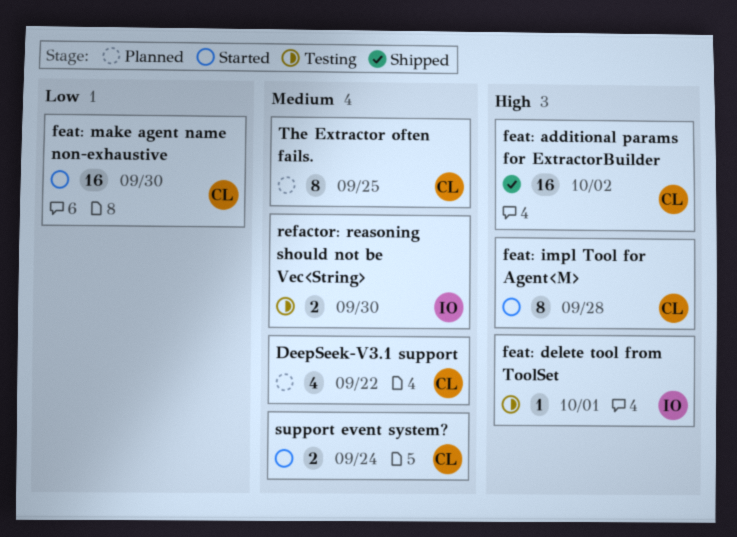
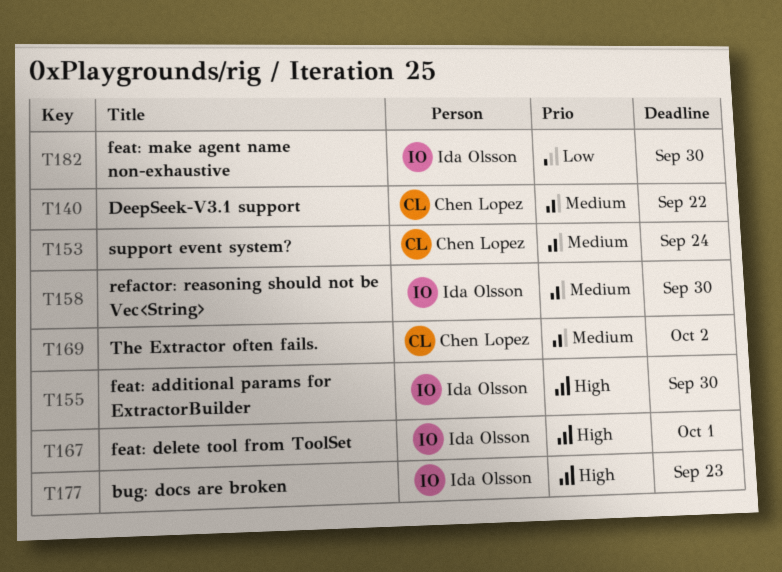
bug: docs are broken: none -> present
feat: additional params for ExtractorBuilder, owner: Chen Lopez -> Ida Olsson
feat: additional params for ExtractorBuilder, due: Oct 2 -> Sep 30
feat: impl Tool for Agent<M>: present -> none
feat: make agent name non-exhaustive, owner: Chen Lopez -> Ida Olsson
The Extractor often fails., due: Sep 25 -> Oct 2

